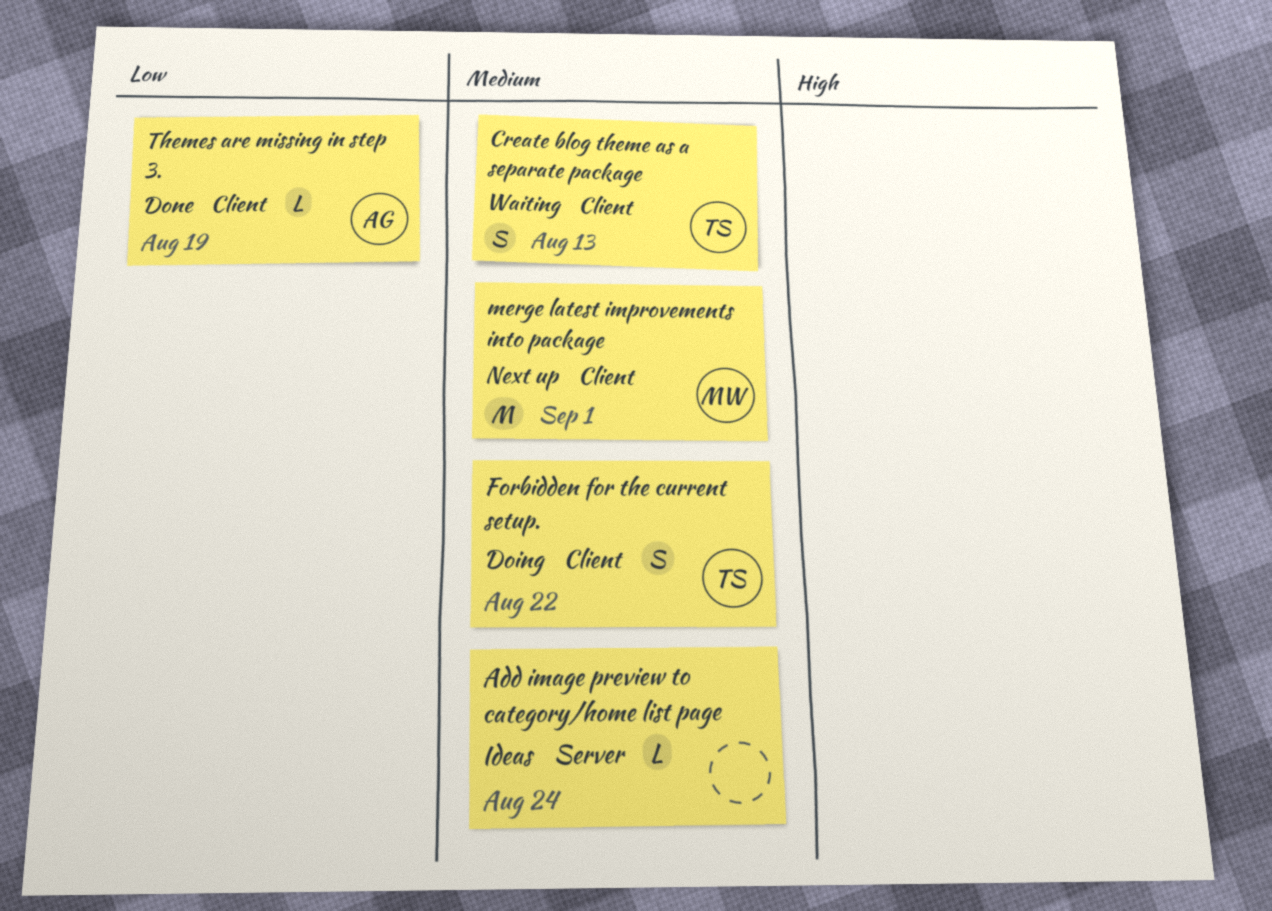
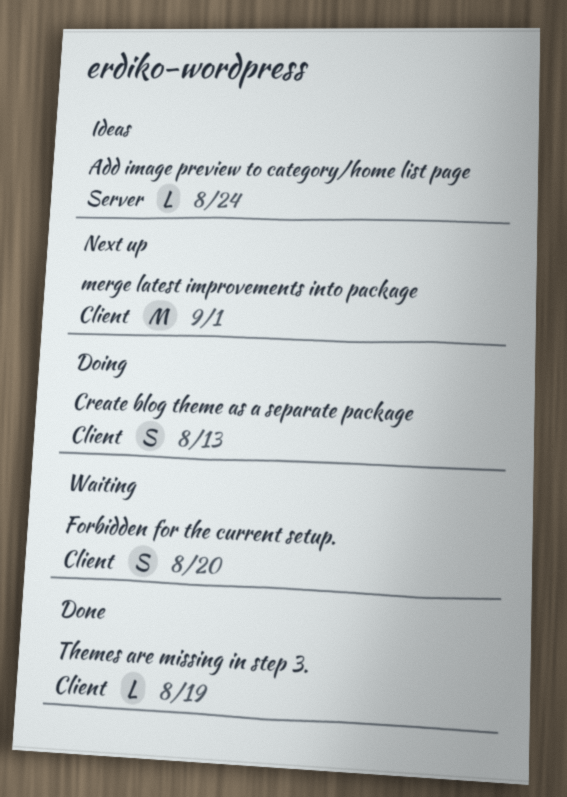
Create blog theme as a separate package, status: Waiting -> Doing
Forbidden for the current setup., status: Doing -> Waiting
Forbidden for the current setup., due: Aug 22 -> Aug 20

